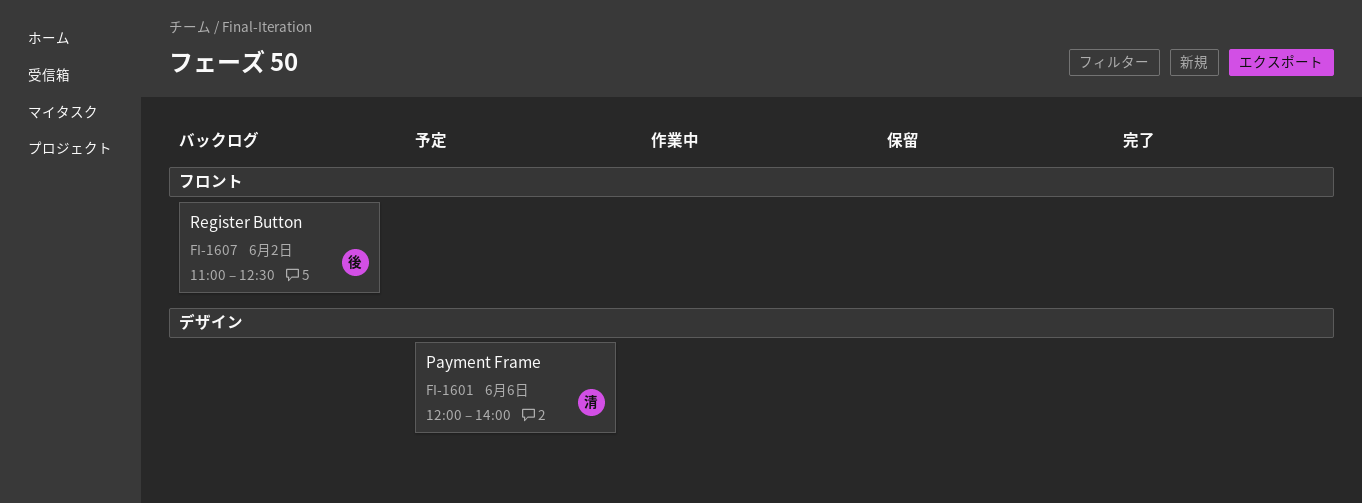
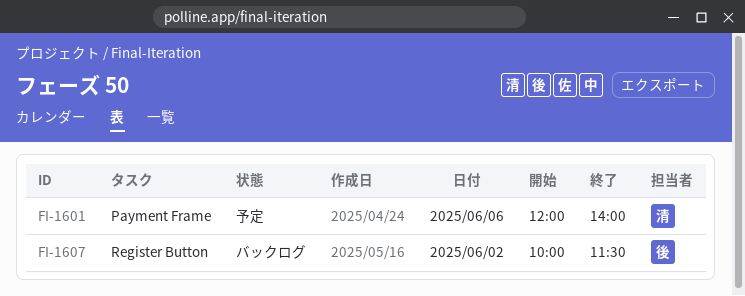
FI-1607, begins: 11:00 -> 10:00
FI-1607, ends: 12:30 -> 11:30

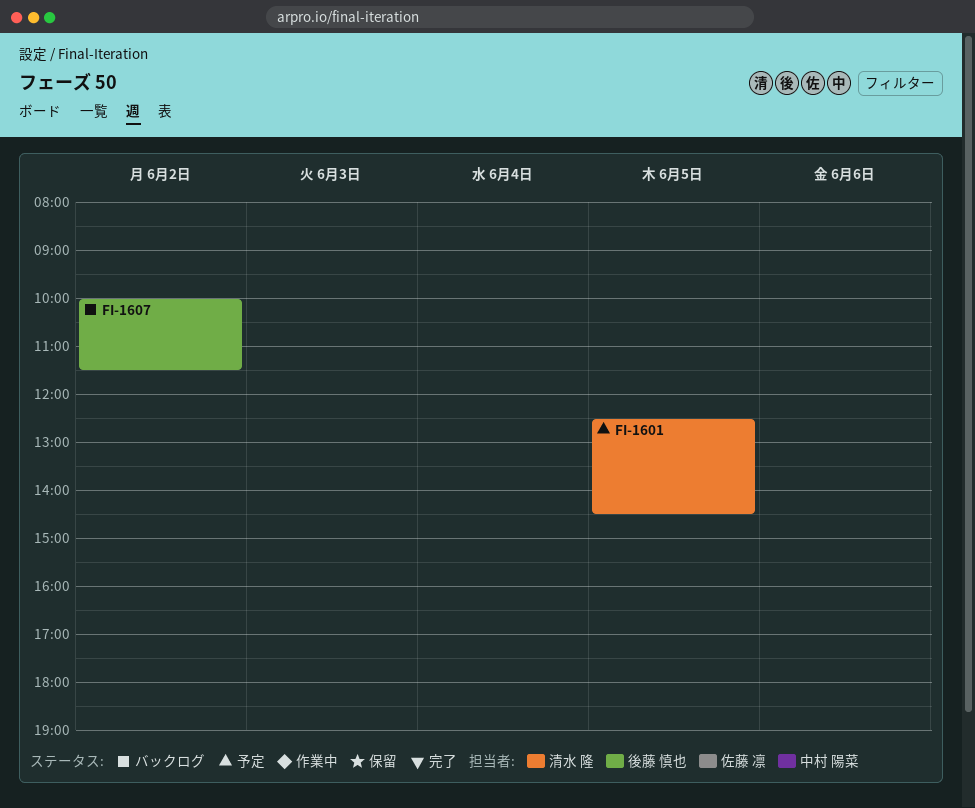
FI-1601, day: Jun 6 -> Jun 5
FI-1601, begins: 12:00 -> 12:30
FI-1601, ends: 14:00 -> 14:30

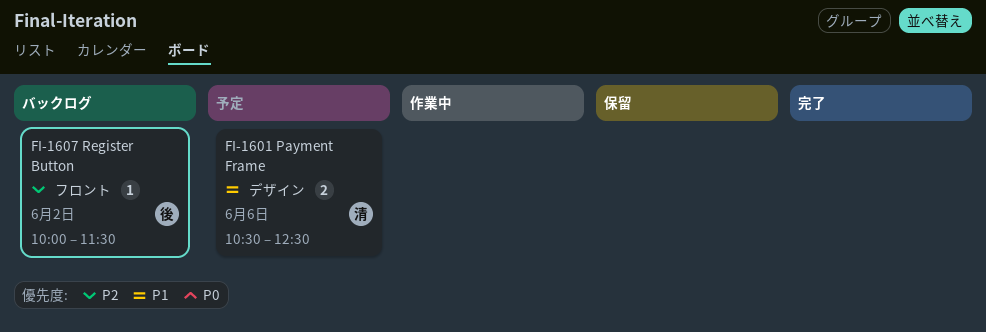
FI-1601, day: Jun 5 -> Jun 6
FI-1601, begins: 12:30 -> 10:30
FI-1601, ends: 14:30 -> 12:30

